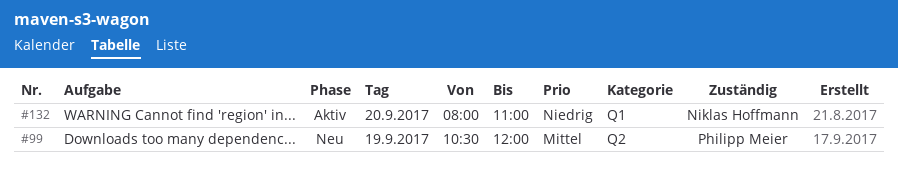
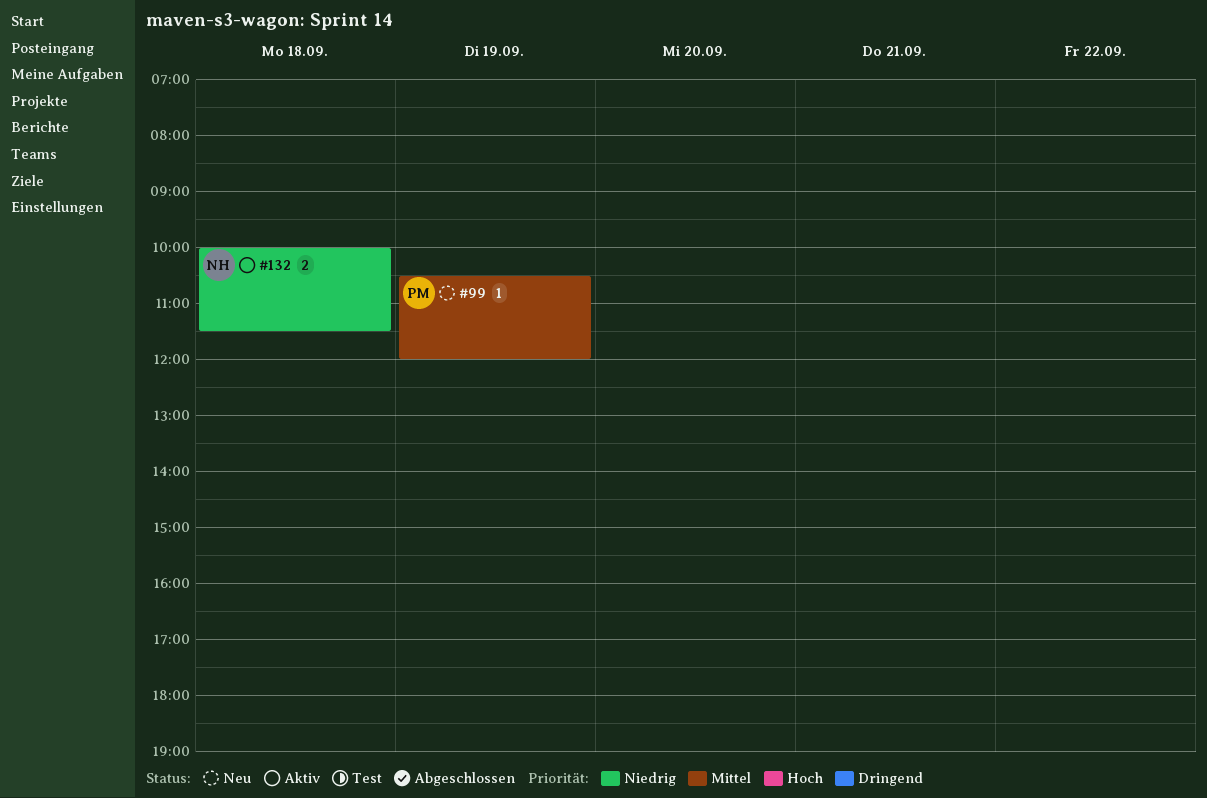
#132, day: Sep 20 -> Sep 18
#132, begins: 08:00 -> 10:00
#132, ends: 11:00 -> 11:30

